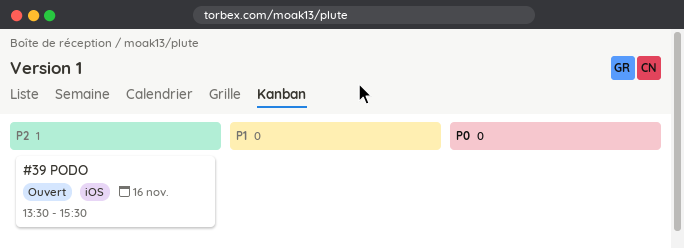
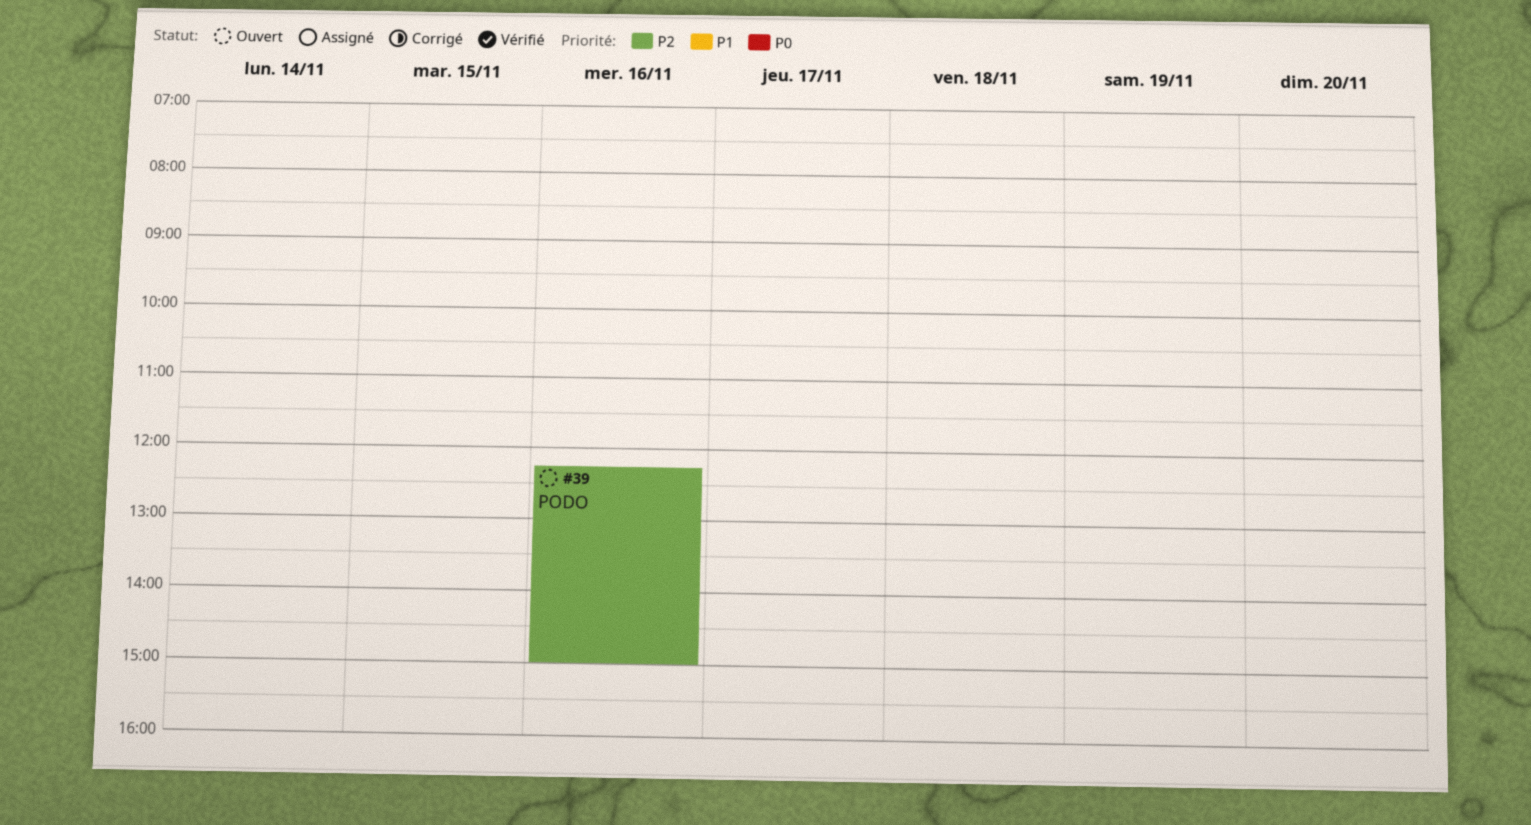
#39, begins: 13:30 -> 12:15
#39, ends: 15:30 -> 15:00

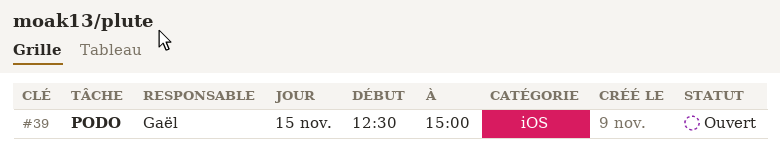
#39, day: Nov 16 -> Nov 15
#39, begins: 12:15 -> 12:30

